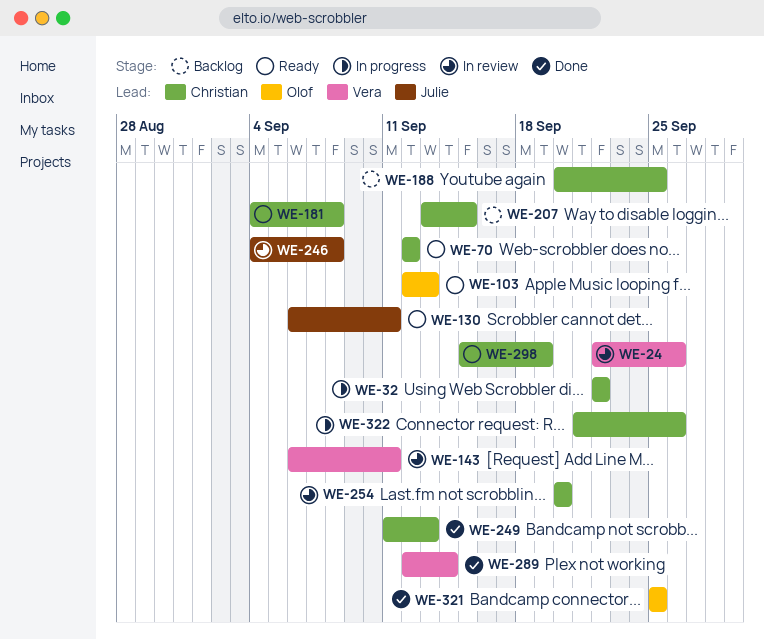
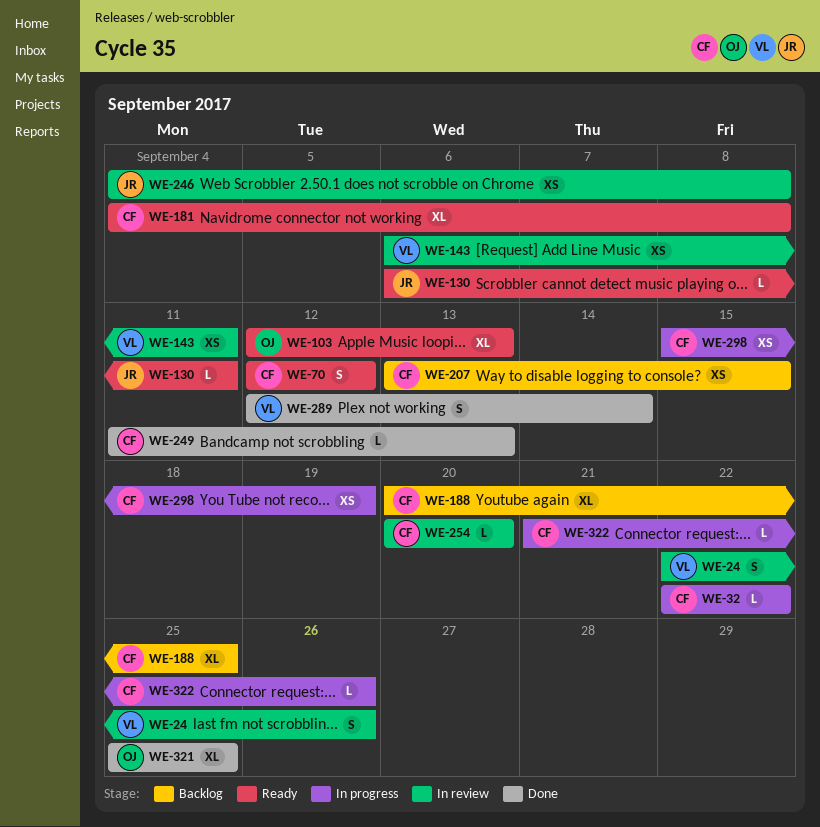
WE-298, status: Ready -> In progress

